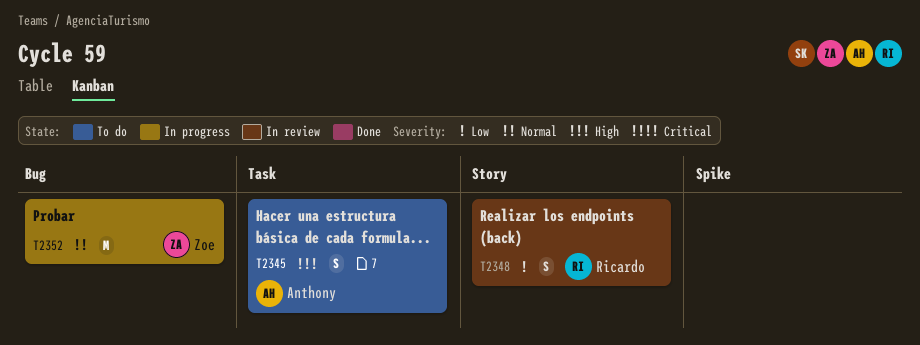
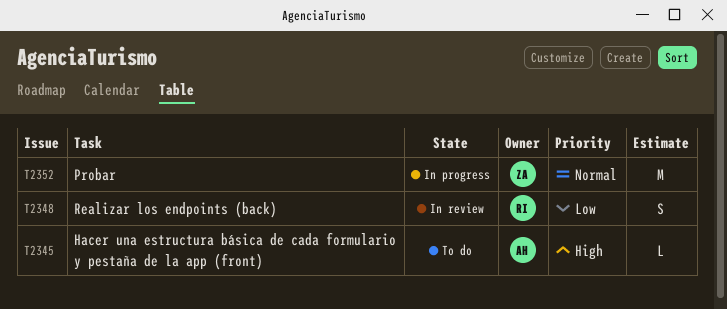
T2345, estimate: S -> L

